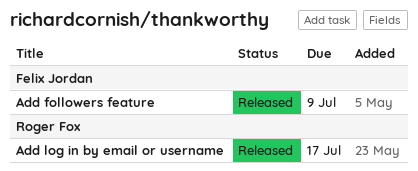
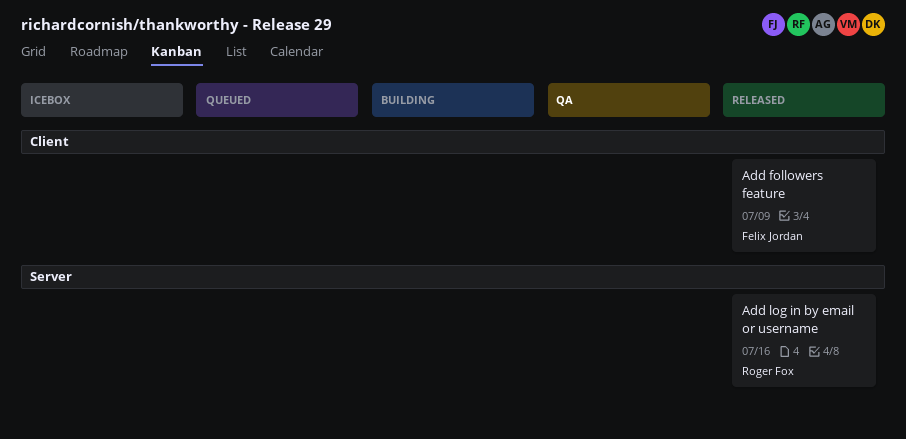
Add log in by email or username, due: Jul 17 -> Jul 16

